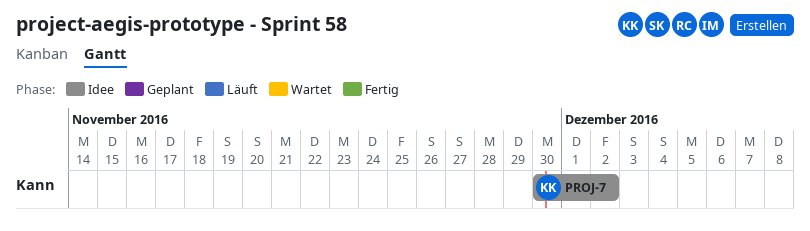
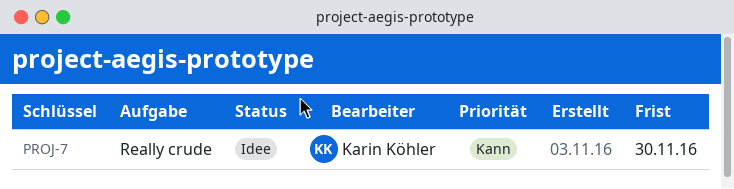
PROJ-7, due: Dec 2 -> Nov 30

